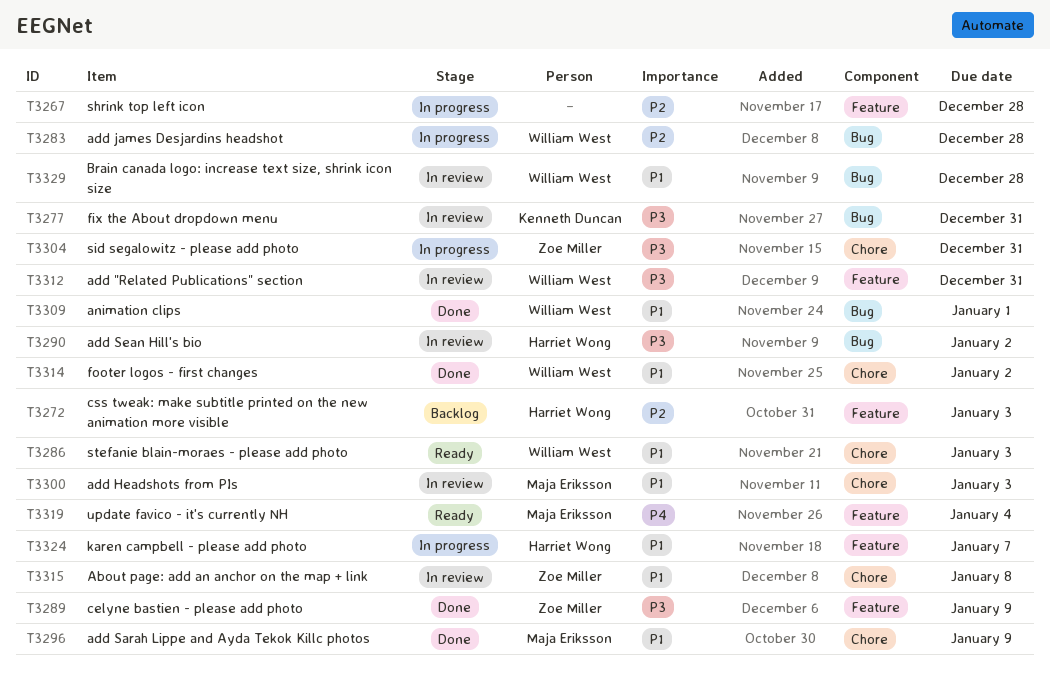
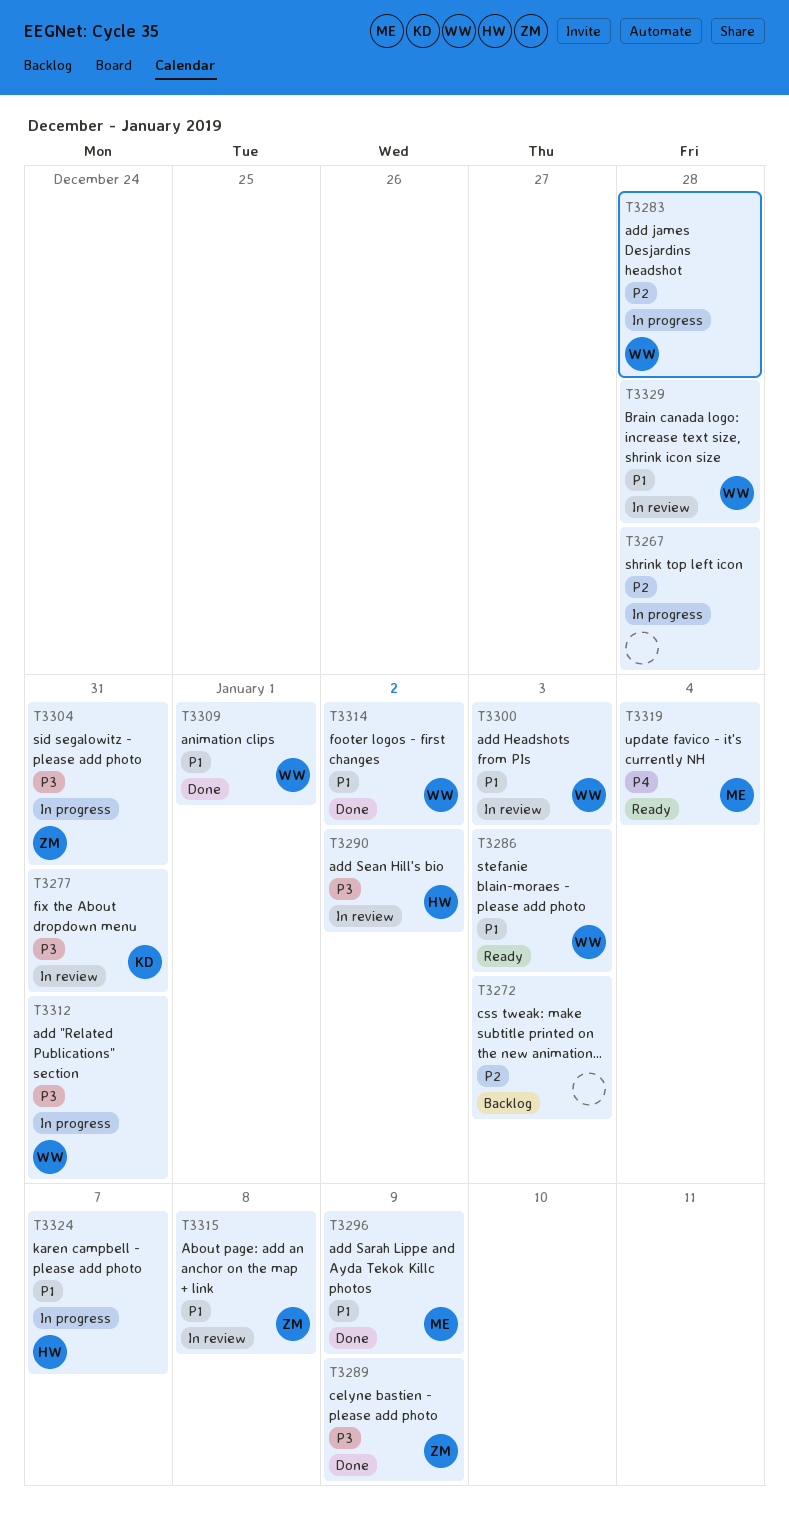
T3272, owner: Harriet Wong -> none
T3300, owner: Maja Eriksson -> William West
T3312, status: In review -> In progress

